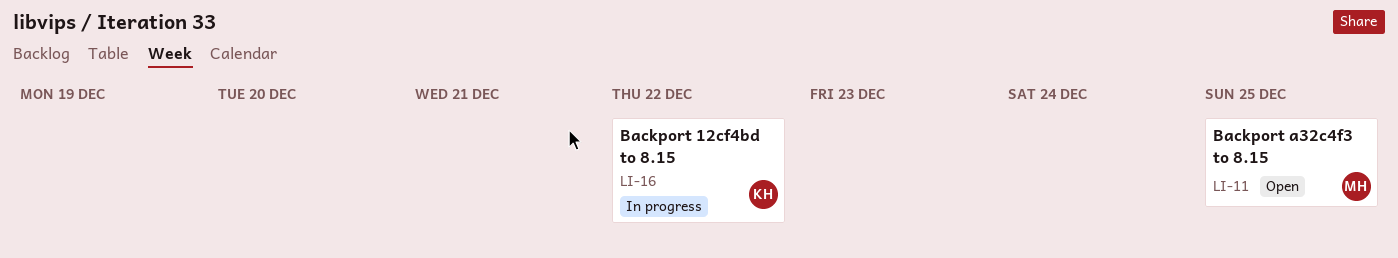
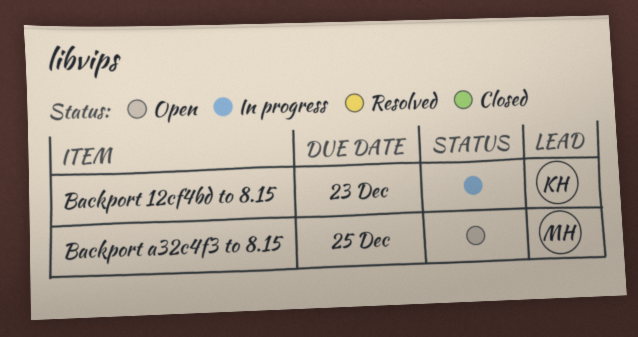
Backport 12cf4bd to 8.15, due: Dec 22 -> Dec 23

